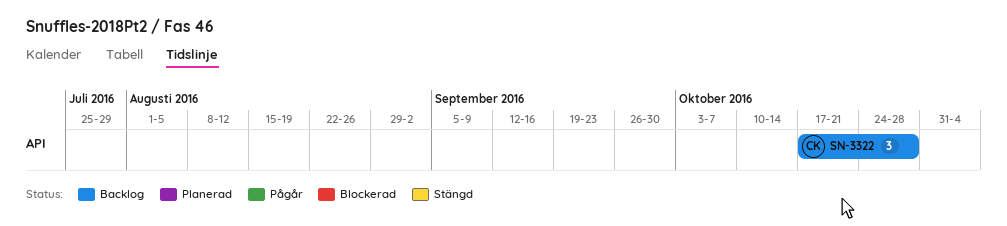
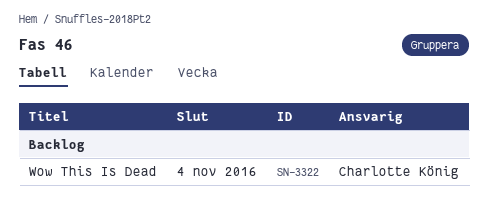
SN-3322, due: Oct 28 -> Nov 4

